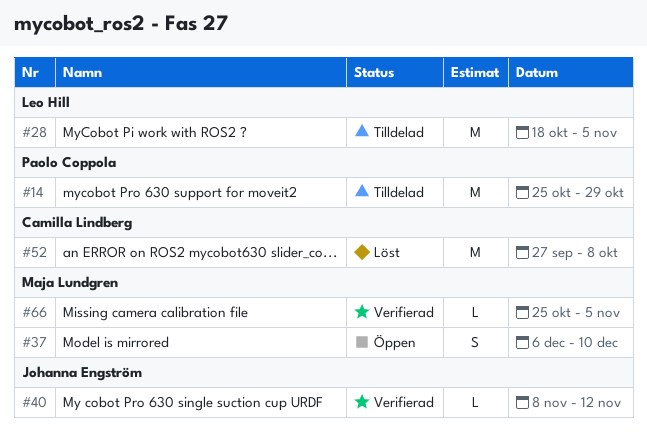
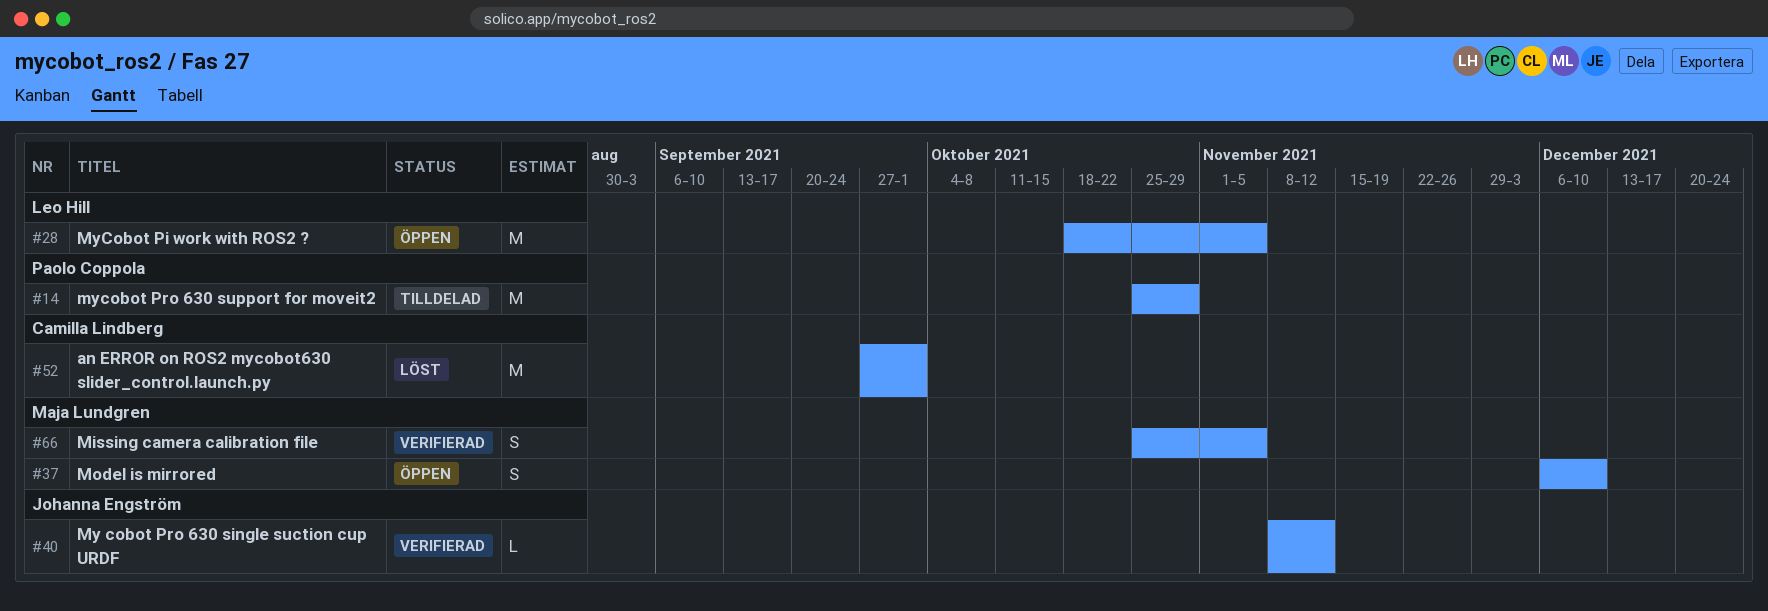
#28, status: Tilldelad -> Öppen
#52, due: Oct 8 -> Oct 1
#66, estimate: L -> S

